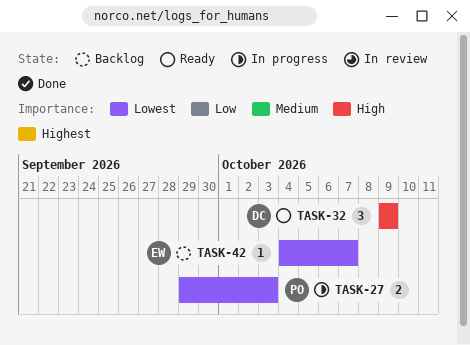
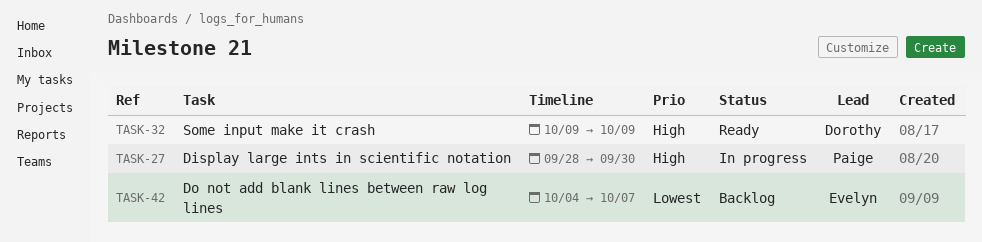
TASK-27, priority: Lowest -> High
TASK-27, start: Sep 29 -> Sep 28
TASK-27, due: Oct 3 -> Sep 30

